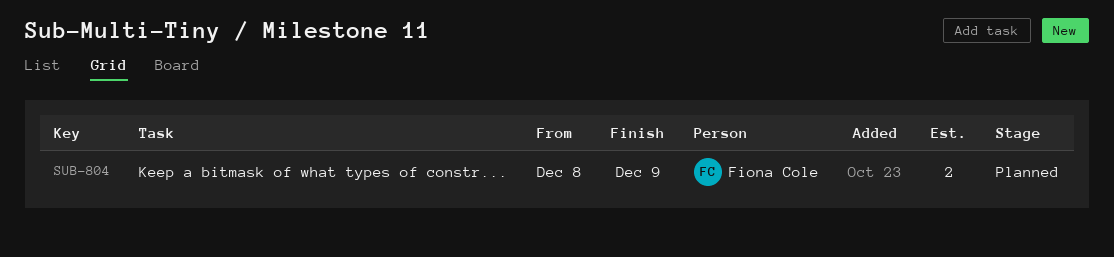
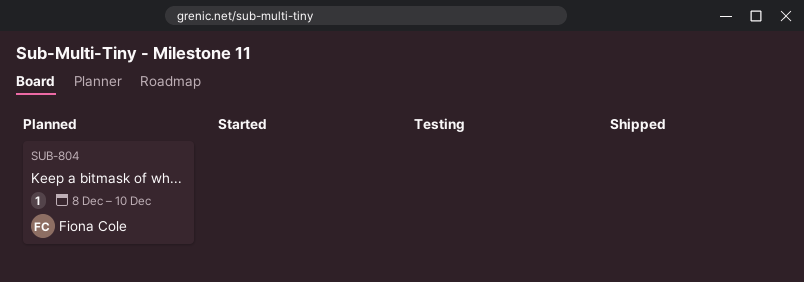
SUB-804, estimate: 2 -> 1
SUB-804, due: Dec 9 -> Dec 10

